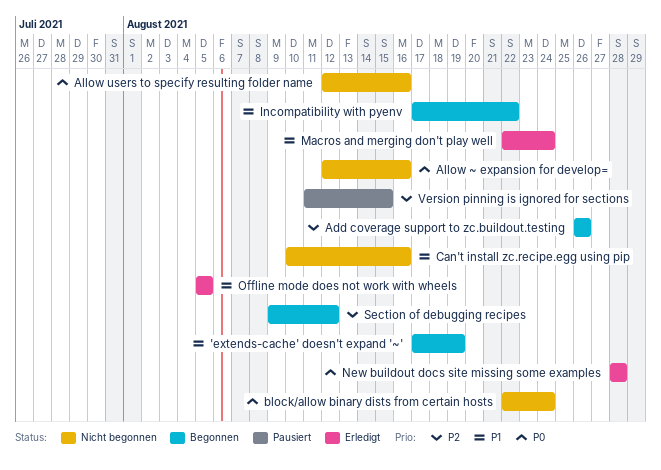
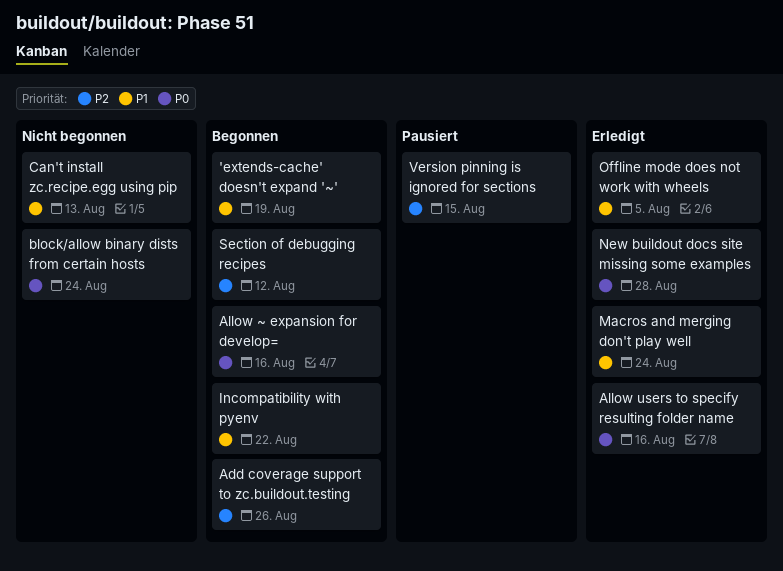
Allow users to specify resulting folder name, status: Nicht begonnen -> Erledigt
Allow ~ expansion for develop=, status: Nicht begonnen -> Begonnen
Can't install zc.recipe.egg using pip, due: Aug 16 -> Aug 13

